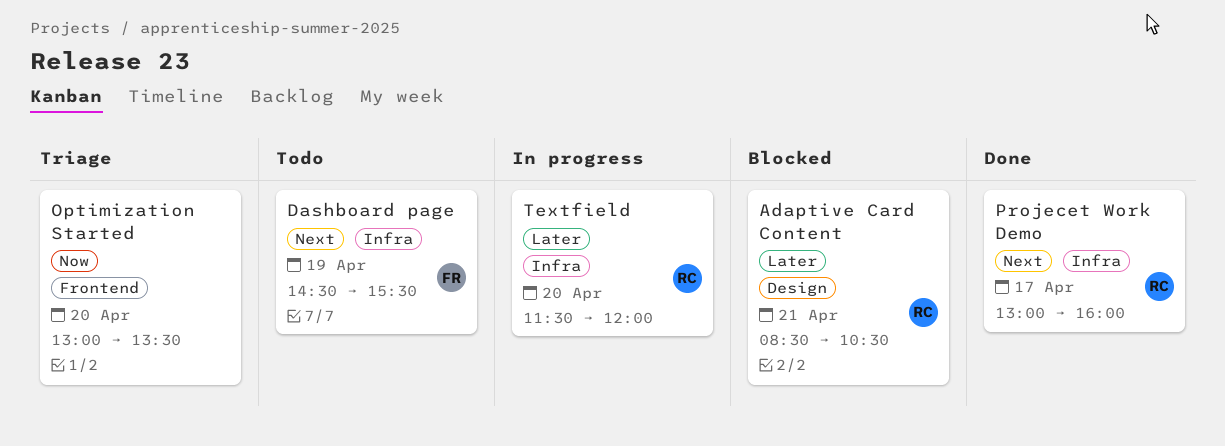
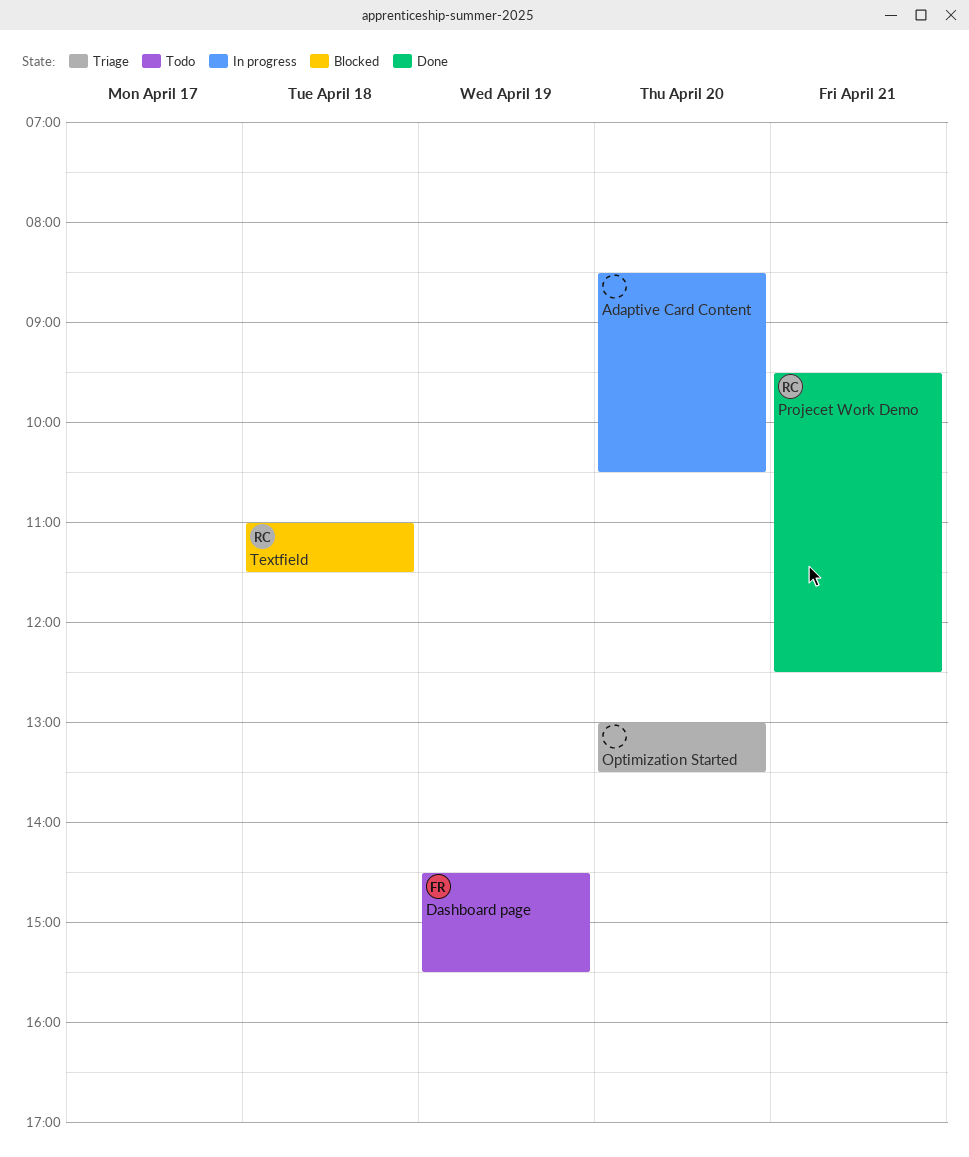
Adaptive Card Content, status: Blocked -> In progress
Adaptive Card Content, owner: RC -> none
Adaptive Card Content, day: Apr 21 -> Apr 20
Projecet Work Demo, day: Apr 17 -> Apr 21
Projecet Work Demo, begins: 13:00 -> 09:30
Projecet Work Demo, ends: 16:00 -> 12:30
Textfield, status: In progress -> Blocked
Textfield, day: Apr 20 -> Apr 18
Textfield, begins: 11:30 -> 11:00
Textfield, ends: 12:00 -> 11:30

